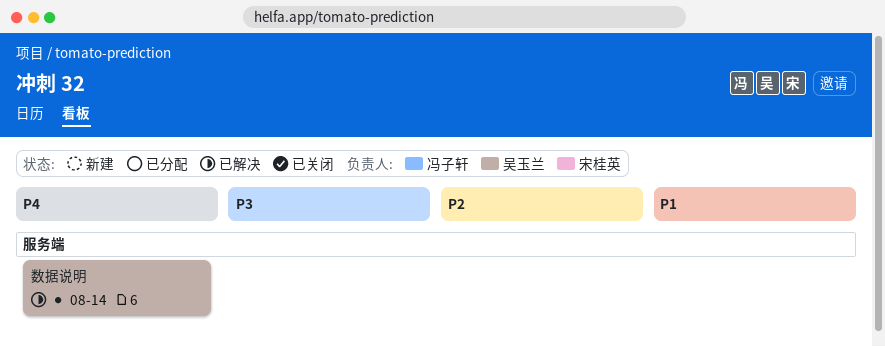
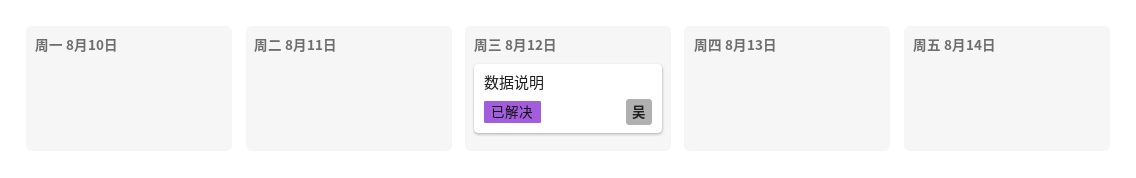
数据说明, due: Aug 14 -> Aug 12

